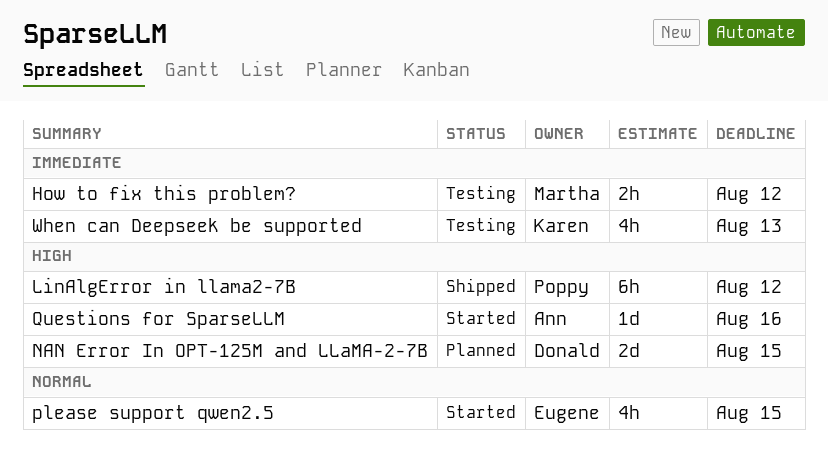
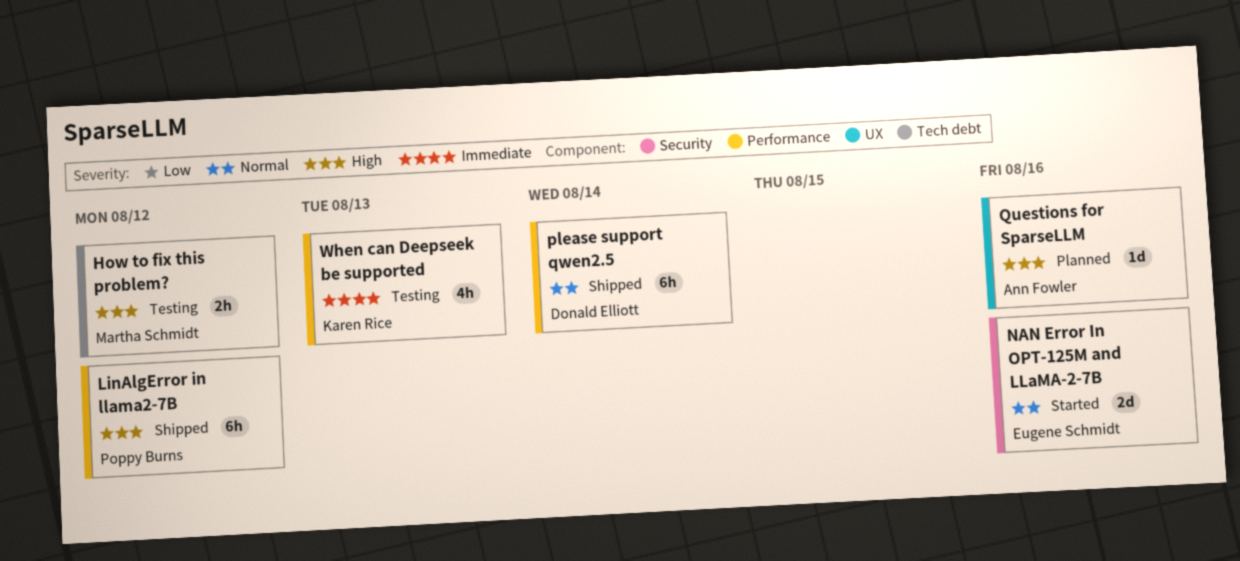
How to fix this problem?, priority: Immediate -> High
NAN Error In OPT-125M and LLaMA-2-7B, status: Planned -> Started
NAN Error In OPT-125M and LLaMA-2-7B, owner: Donald Elliott -> Eugene Schmidt
NAN Error In OPT-125M and LLaMA-2-7B, priority: High -> Normal
NAN Error In OPT-125M and LLaMA-2-7B, due: Aug 15 -> Aug 16
please support qwen2.5, status: Started -> Shipped
please support qwen2.5, owner: Eugene Schmidt -> Donald Elliott
please support qwen2.5, estimate: 4h -> 6h
please support qwen2.5, due: Aug 15 -> Aug 14
Questions for SparseLLM, status: Started -> Planned

